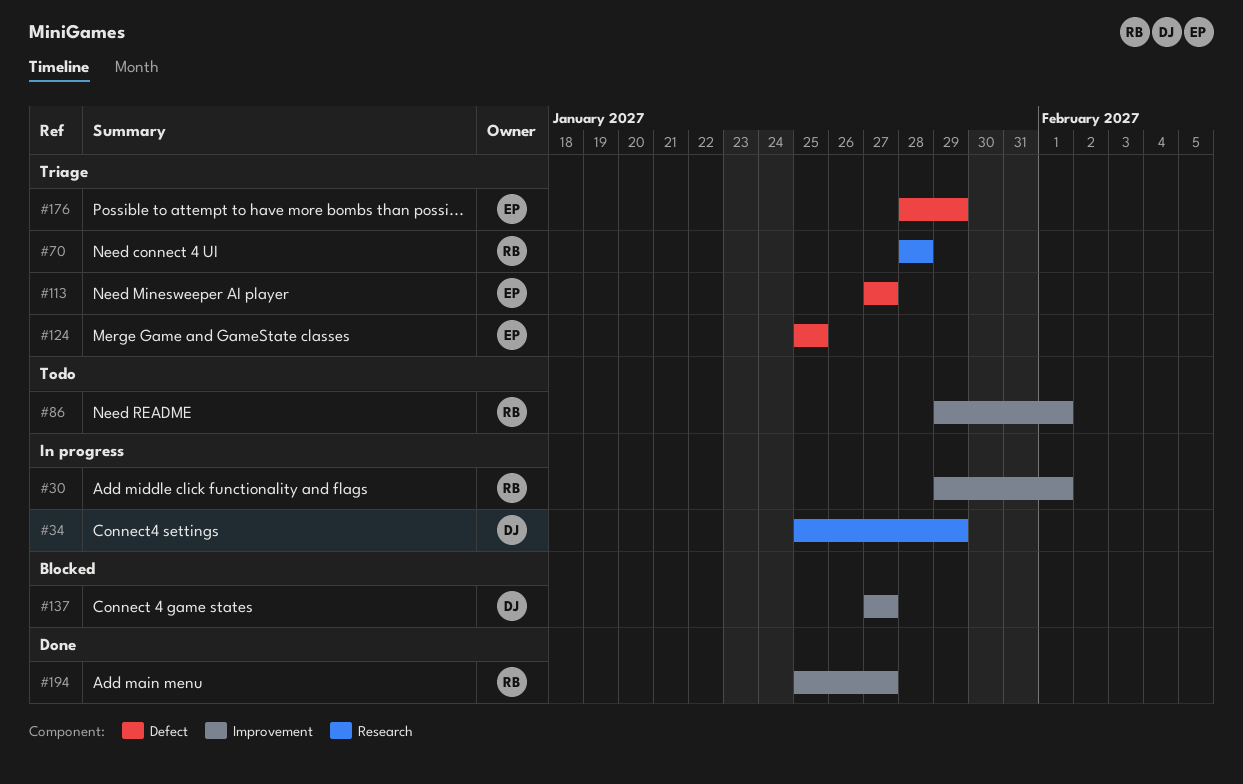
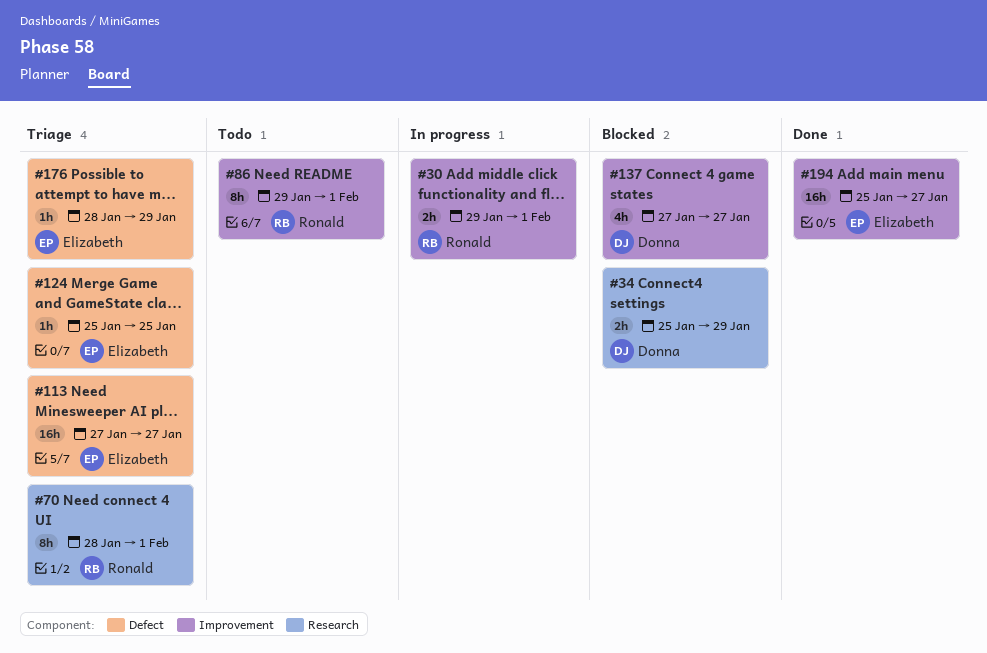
#34, status: In progress -> Blocked
#70, due: Jan 28 -> Feb 1
#194, owner: Ronald -> Elizabeth

